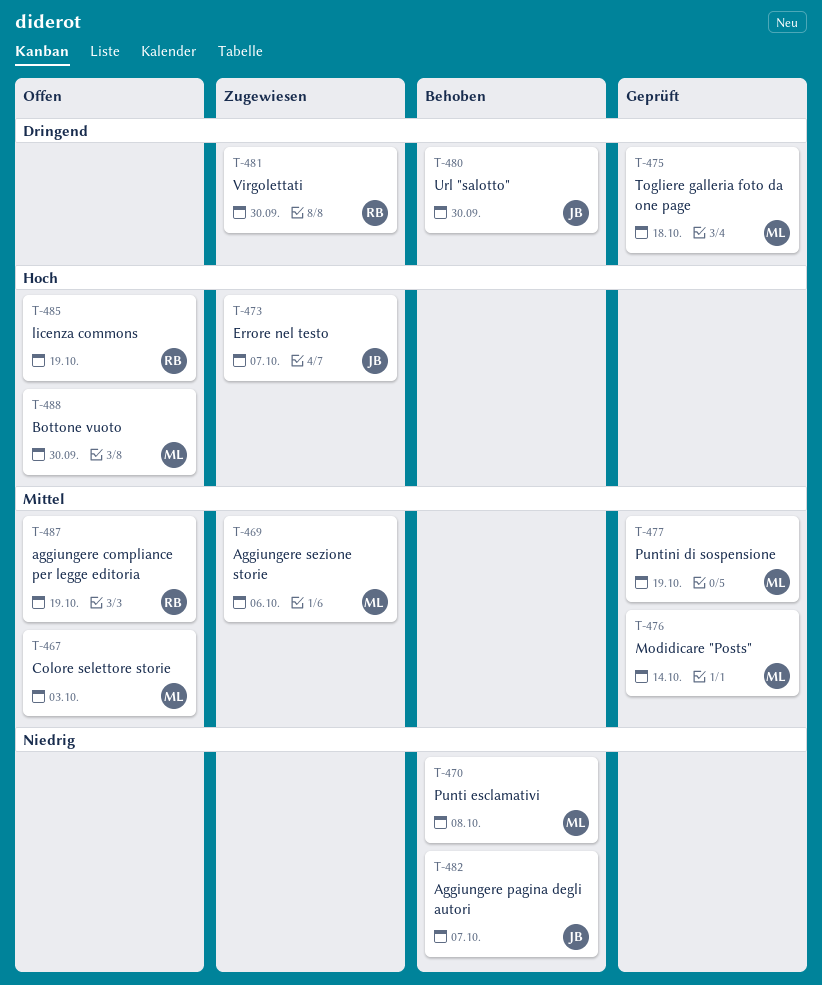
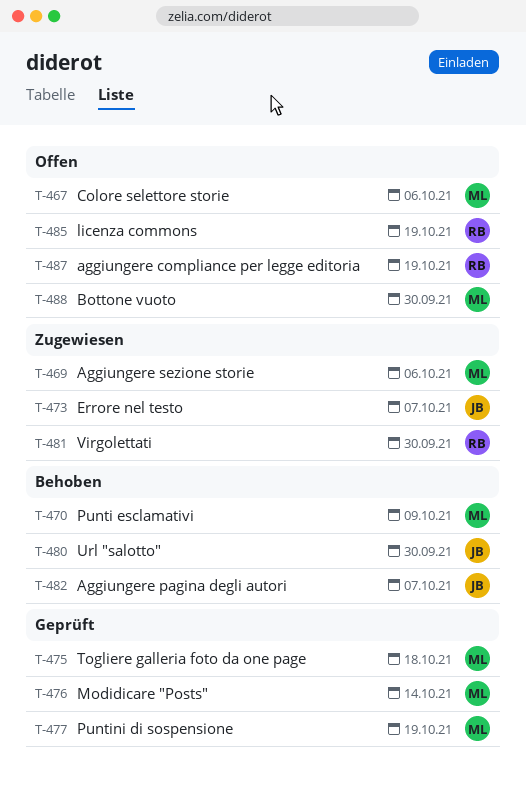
T-467, due: Oct 3 -> Oct 6
T-470, due: Oct 8 -> Oct 9

